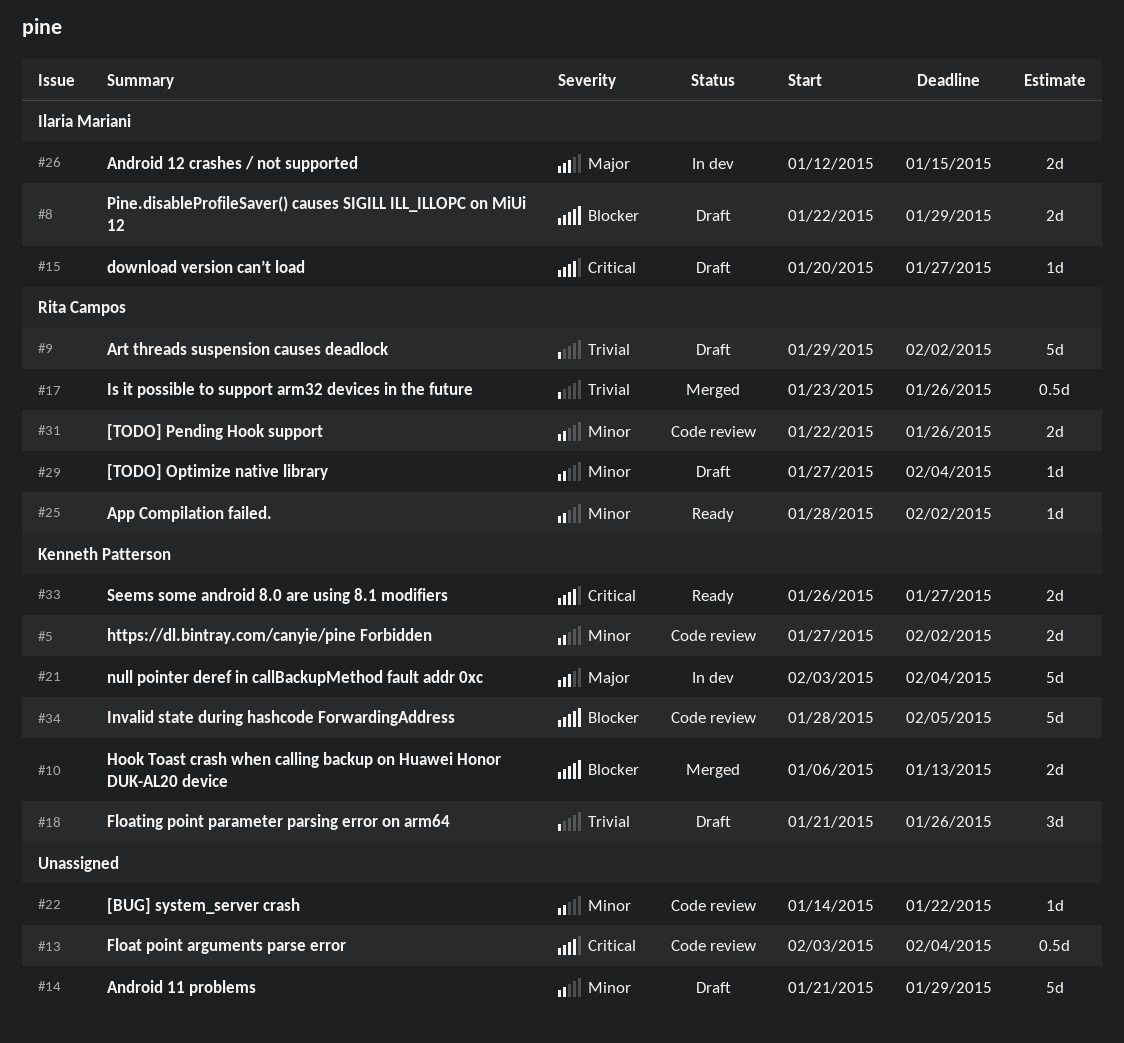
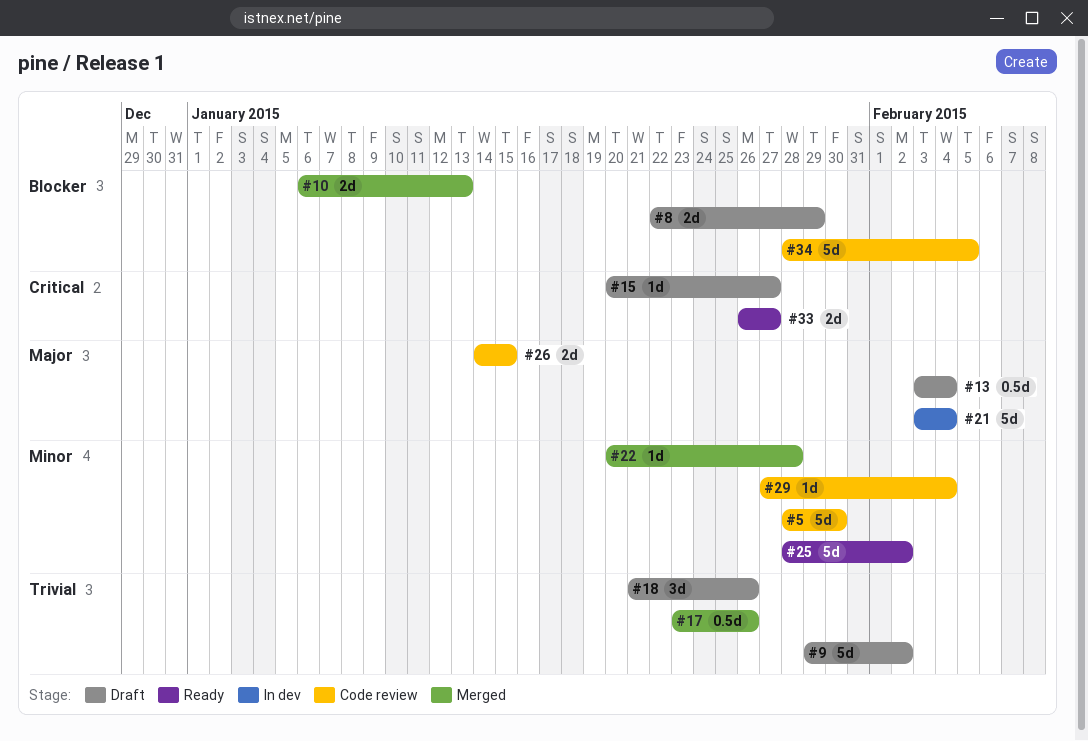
#5, estimate: 2d -> 5d
#5, start: Jan 27 -> Jan 28
#5, due: Feb 2 -> Jan 30
#13, status: Code review -> Draft
#13, priority: Critical -> Major
#14: present -> none
#22, status: Code review -> Merged
#22, start: Jan 14 -> Jan 20
#22, due: Jan 22 -> Jan 28
#25, estimate: 1d -> 5d
#26, status: In dev -> Code review
#26, start: Jan 12 -> Jan 14
#29, status: Draft -> Code review
#31: present -> none

